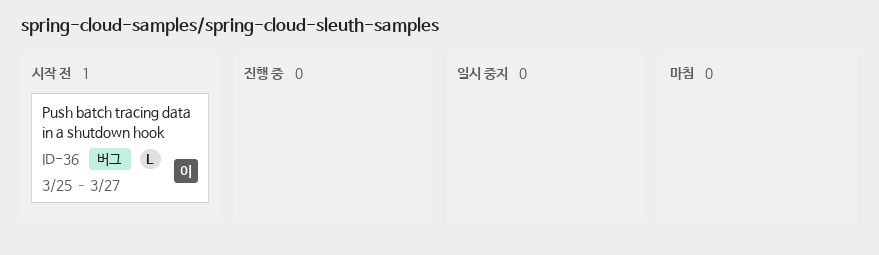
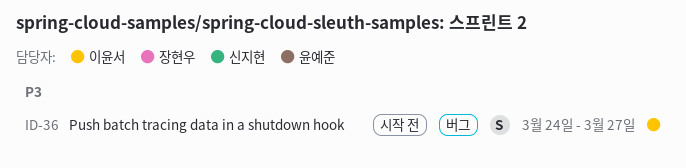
ID-36, estimate: L -> S
ID-36, start: Mar 25 -> Mar 24

